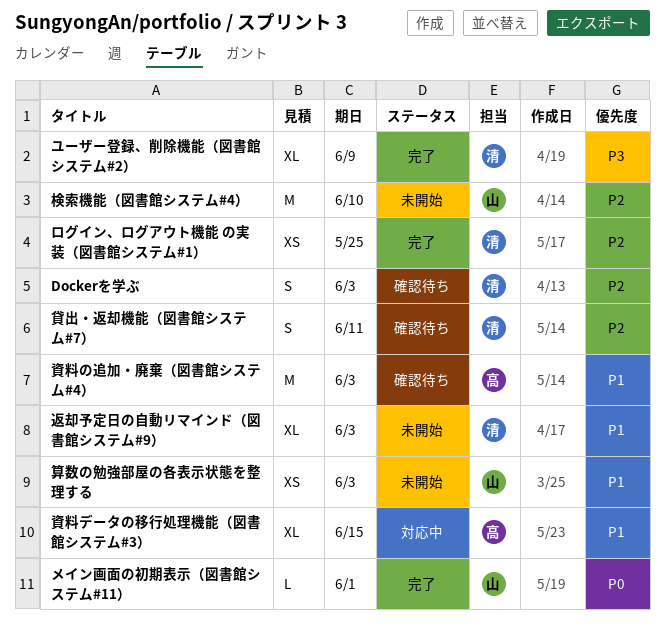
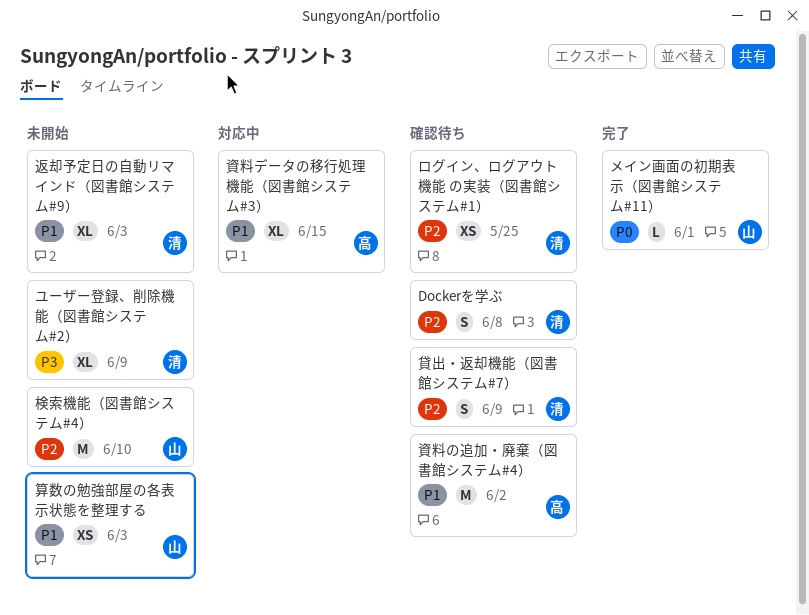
Dockerを学ぶ, due: Jun 3 -> Jun 8
ユーザー登録、削除機能（図書館システム#2）, status: 完了 -> 未開始
ログイン、ログアウト機能 の実装（図書館システム#1）, status: 完了 -> 確認待ち
貸出・返却機能（図書館システム#7）, due: Jun 11 -> Jun 9
資料の追加・廃棄（図書館システム#4）, due: Jun 3 -> Jun 2

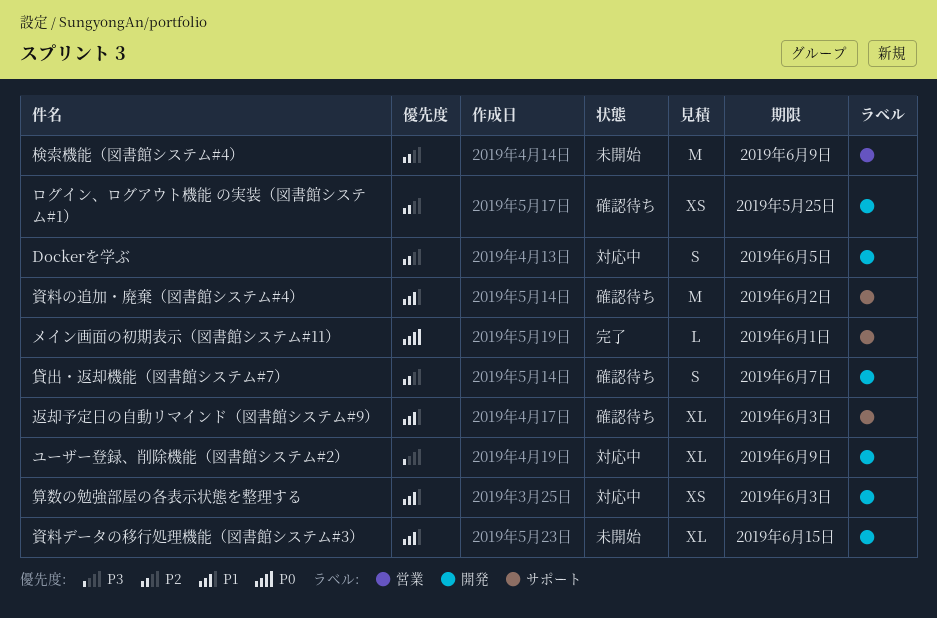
Dockerを学ぶ, status: 確認待ち -> 対応中
Dockerを学ぶ, due: Jun 8 -> Jun 5
ユーザー登録、削除機能（図書館システム#2）, status: 未開始 -> 対応中
検索機能（図書館システム#4）, due: Jun 10 -> Jun 9
算数の勉強部屋の各表示状態を整理する, status: 未開始 -> 対応中
貸出・返却機能（図書館システム#7）, due: Jun 9 -> Jun 7
資料データの移行処理機能（図書館システム#3）, status: 対応中 -> 未開始
返却予定日の自動リマインド（図書館システム#9）, status: 未開始 -> 確認待ち

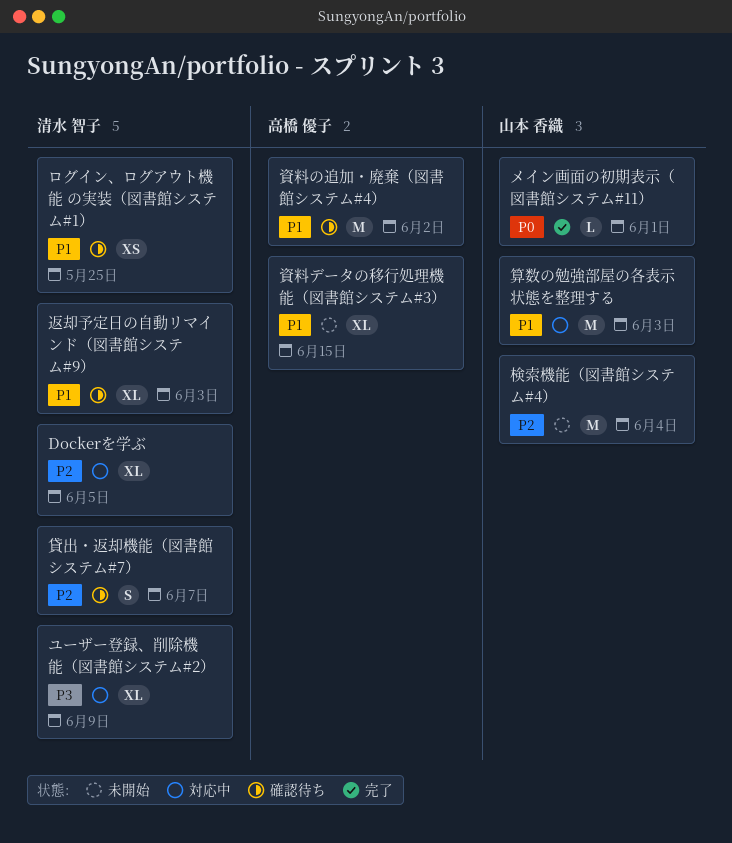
Dockerを学ぶ, estimate: S -> XL
ログイン、ログアウト機能 の実装（図書館システム#1）, priority: P2 -> P1
検索機能（図書館システム#4）, due: Jun 9 -> Jun 4
算数の勉強部屋の各表示状態を整理する, estimate: XS -> M

